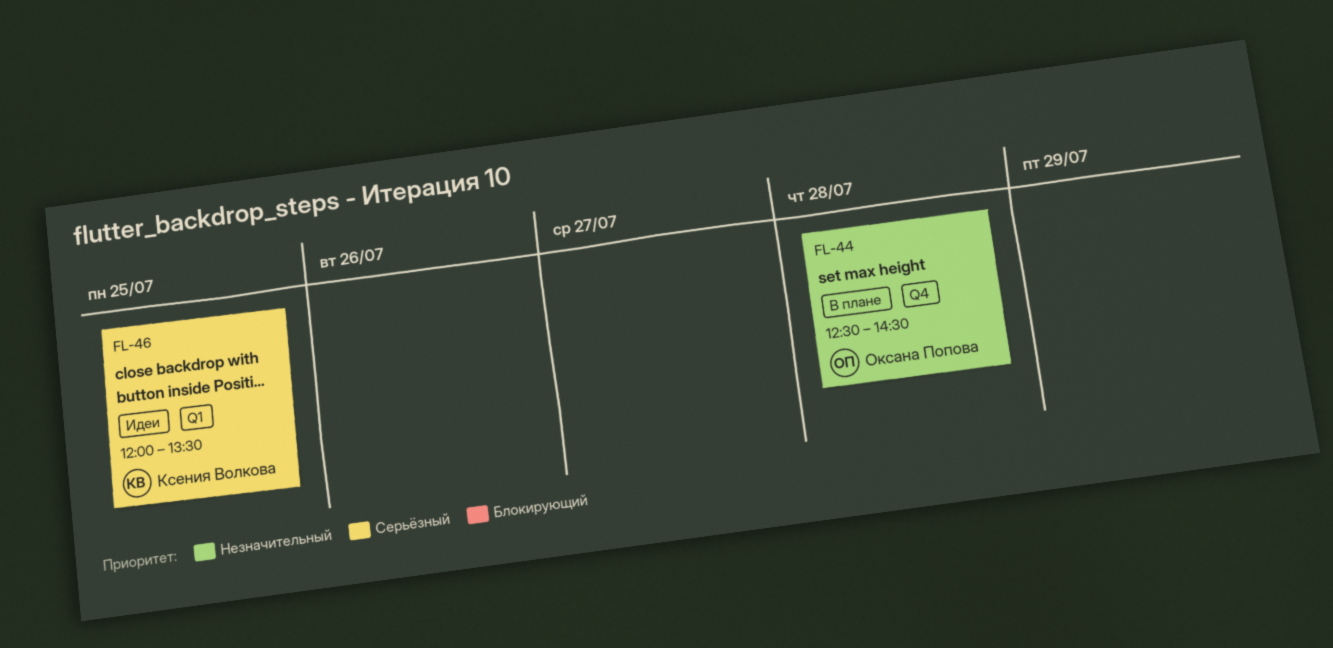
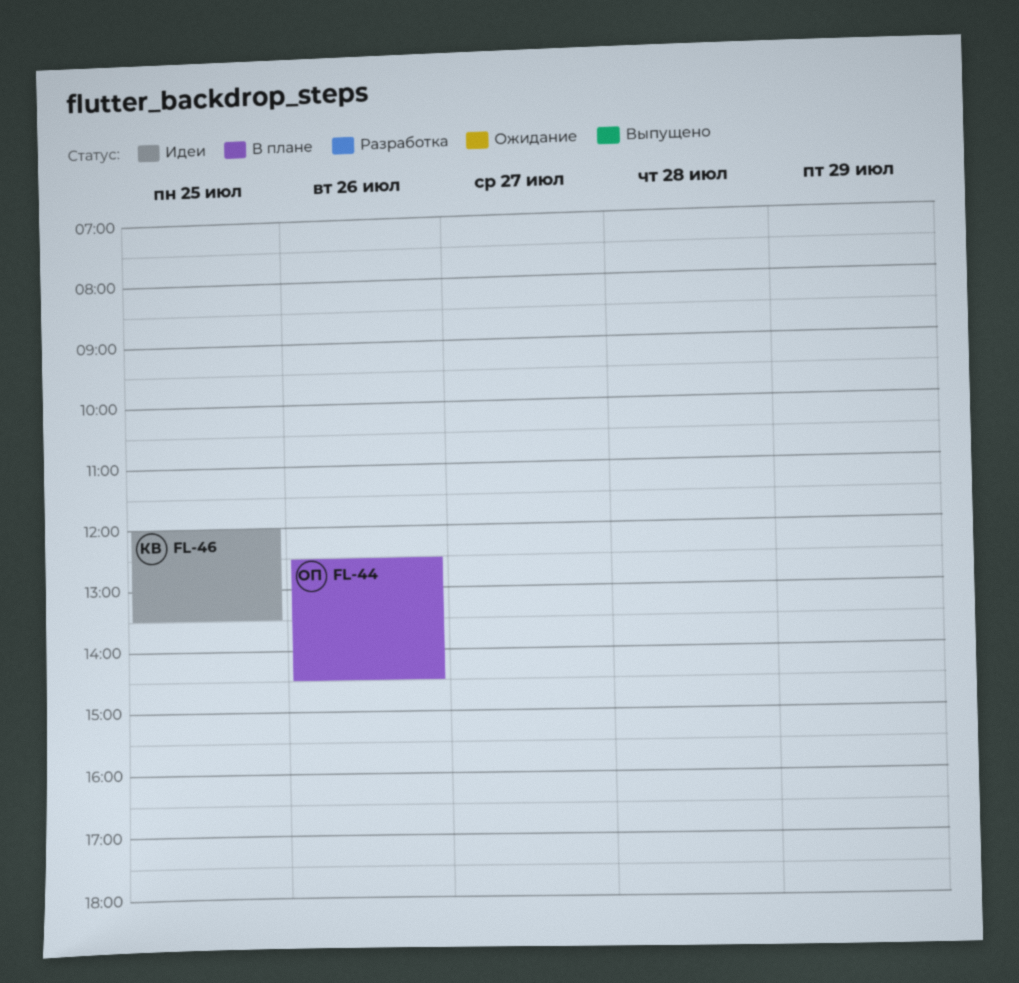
FL-44, day: Jul 28 -> Jul 26

